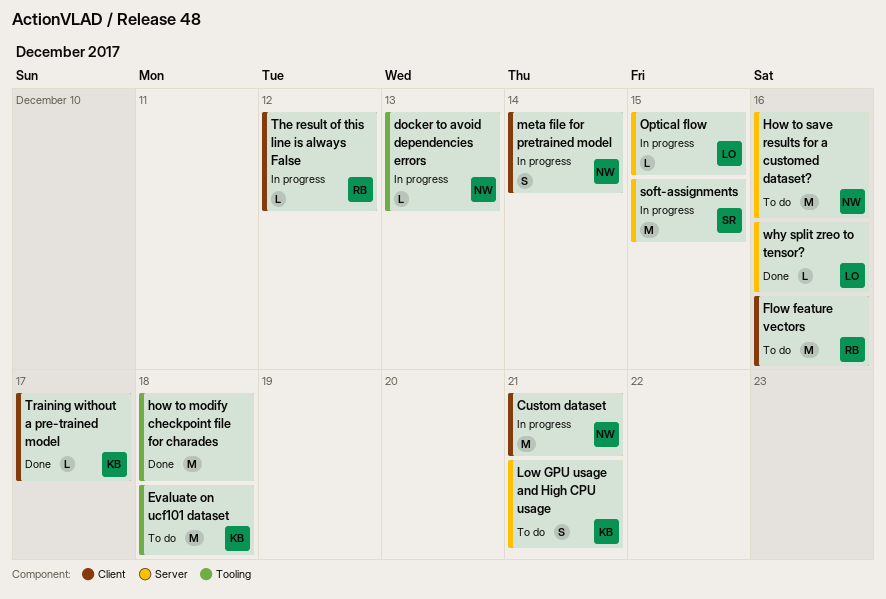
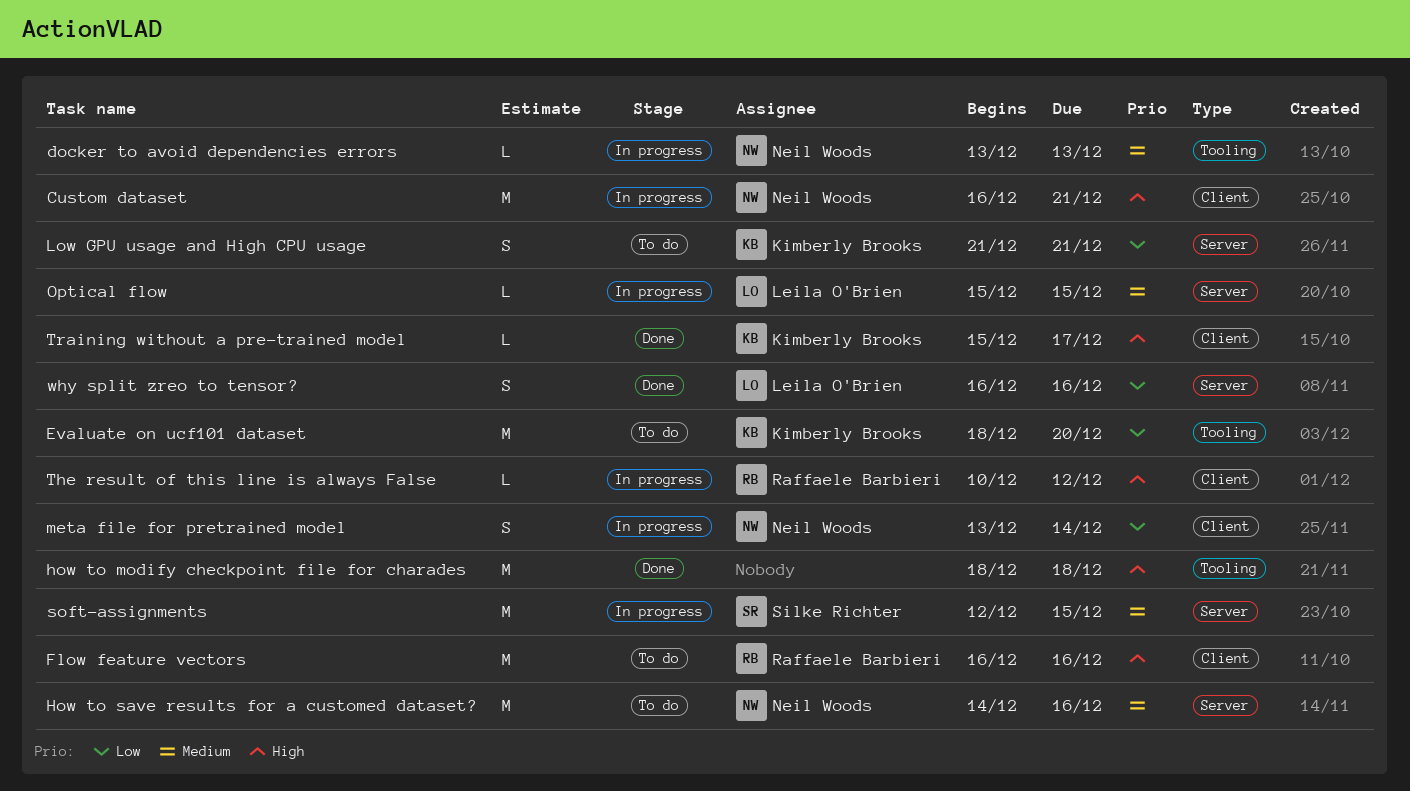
Evaluate on ucf101 dataset, due: Dec 18 -> Dec 20
why split zreo to tensor?, estimate: L -> S

